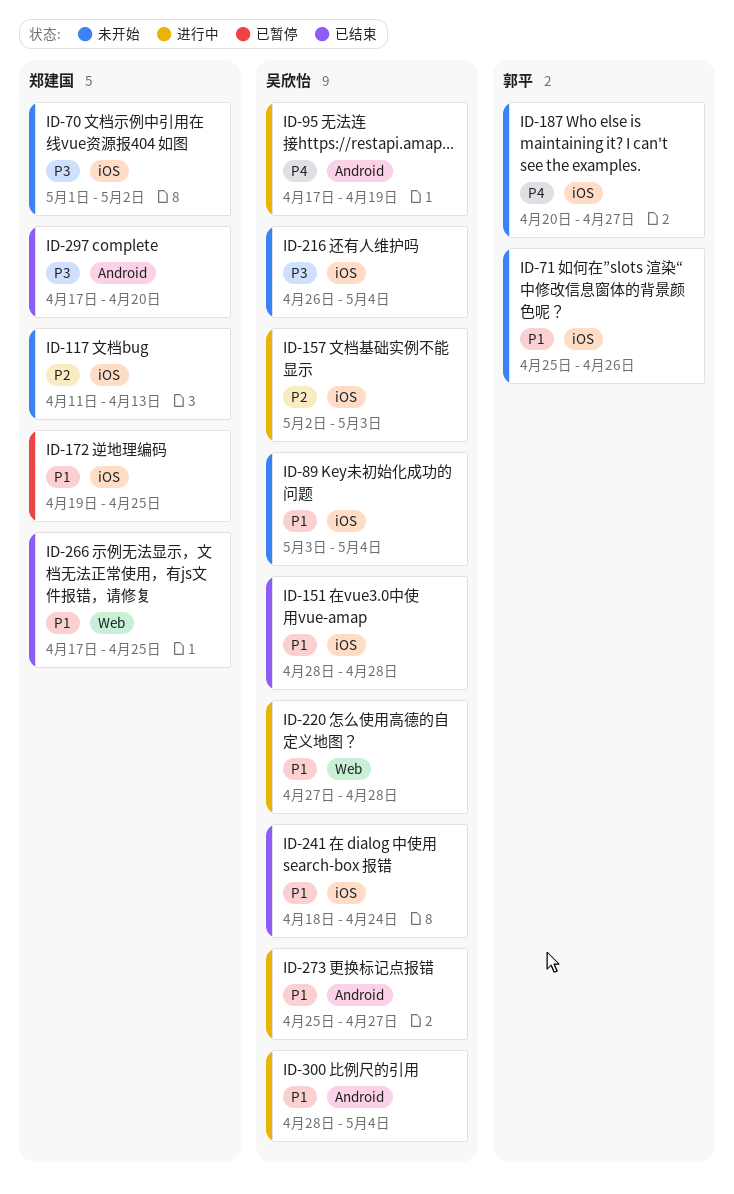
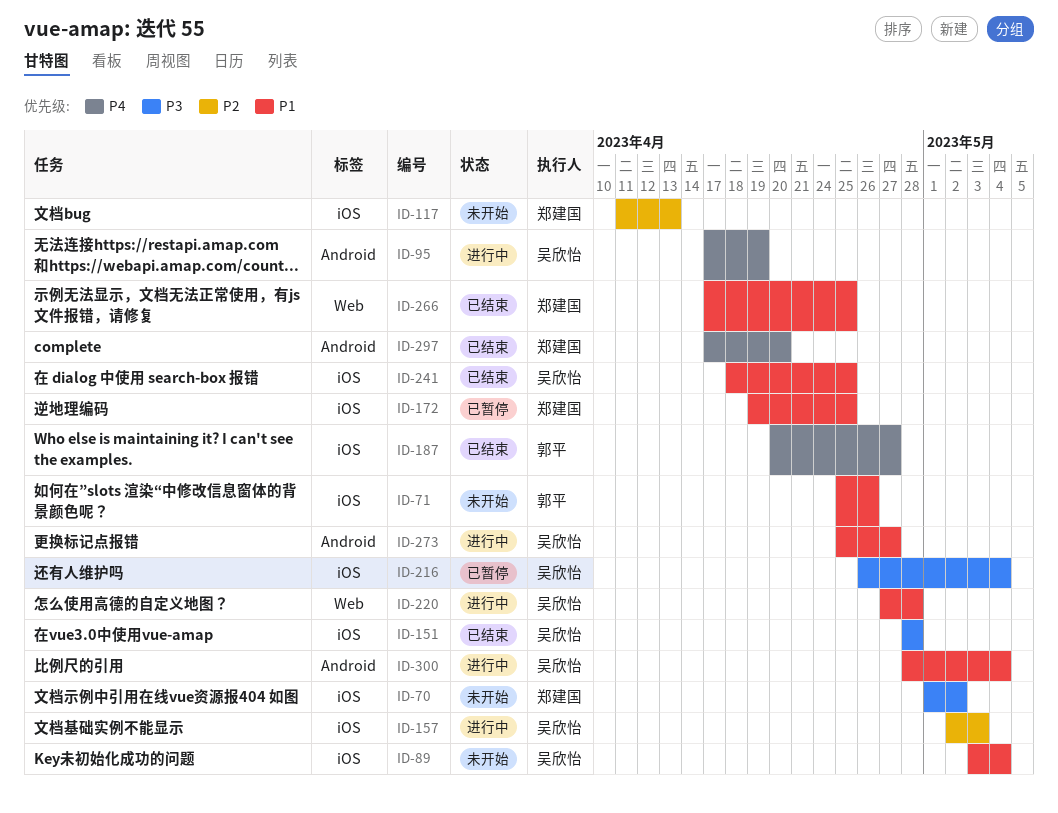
ID-151, priority: P1 -> P3
ID-187, status: 未开始 -> 已结束
ID-216, status: 未开始 -> 已暂停
ID-241, due: Apr 24 -> Apr 25
ID-297, priority: P3 -> P4

